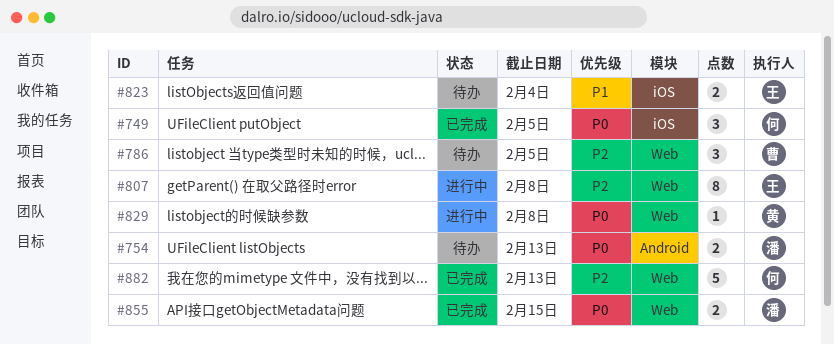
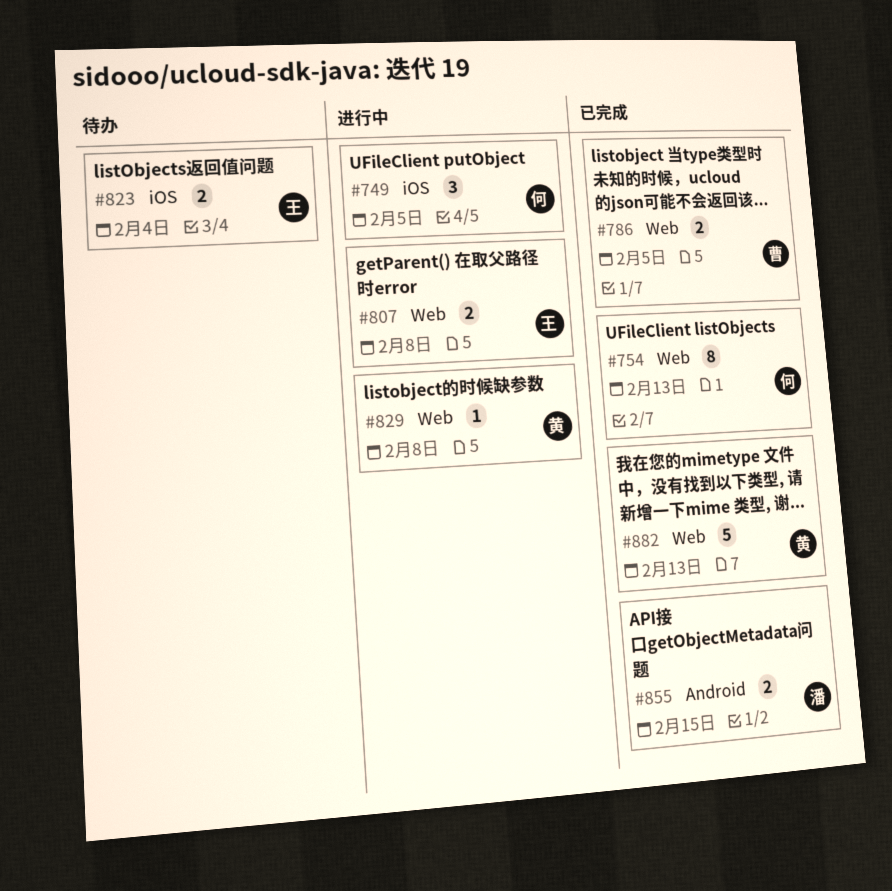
#749, status: 已完成 -> 进行中
#754, status: 待办 -> 已完成
#754, owner: 潘 -> 何
#754, label: Android -> Web
#754, estimate: 2 -> 8
#786, status: 待办 -> 已完成
#786, estimate: 3 -> 2
#807, estimate: 8 -> 2
#855, label: Web -> Android
#882, owner: 何 -> 黄

